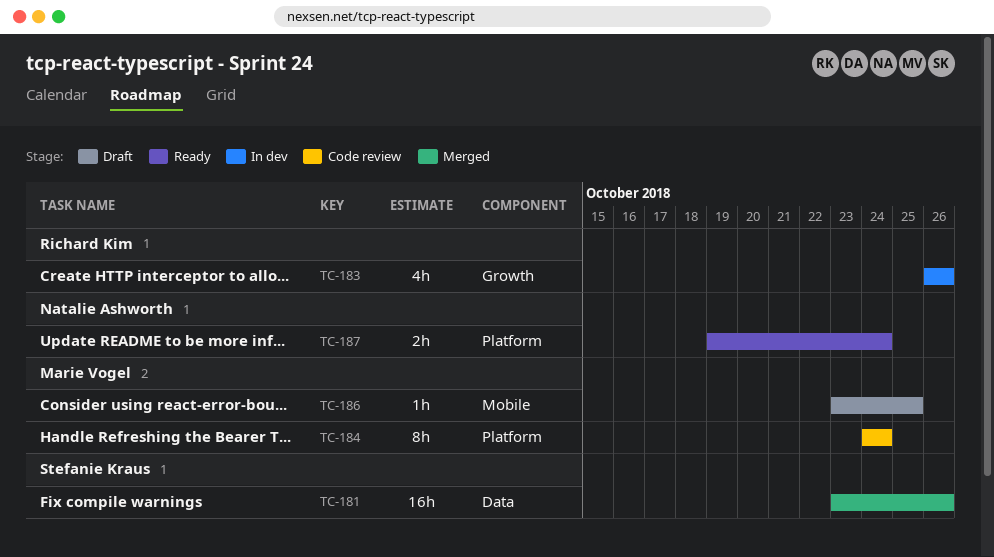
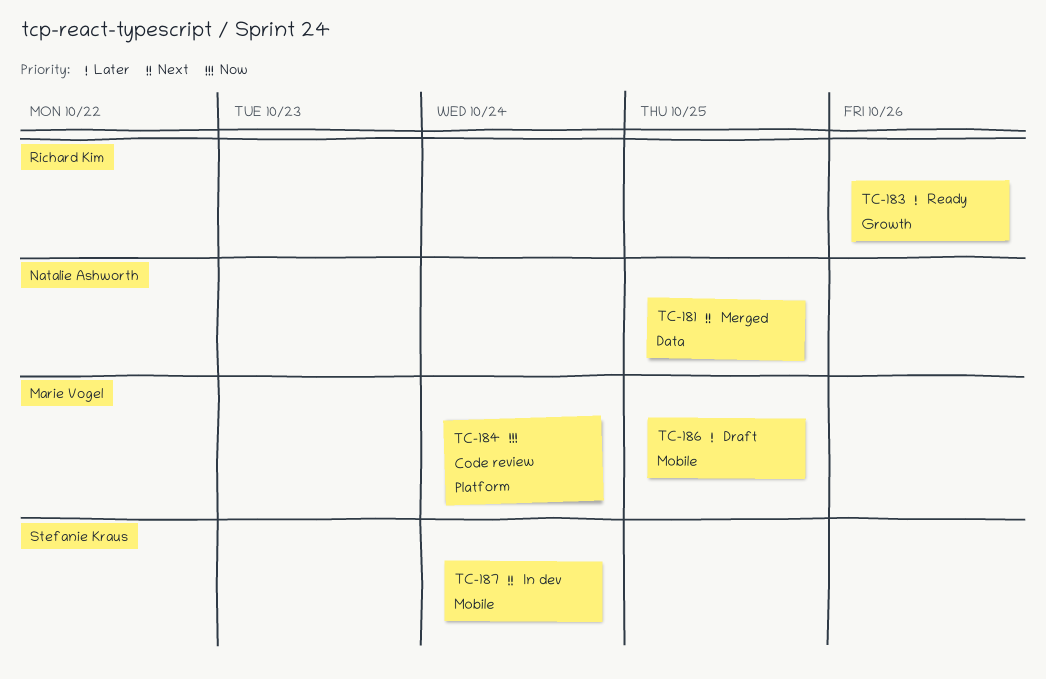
TC-181, owner: Stefanie Kraus -> Natalie Ashworth
TC-181, due: Oct 26 -> Oct 25
TC-183, status: In dev -> Ready
TC-187, status: Ready -> In dev
TC-187, owner: Natalie Ashworth -> Stefanie Kraus
TC-187, label: Platform -> Mobile

